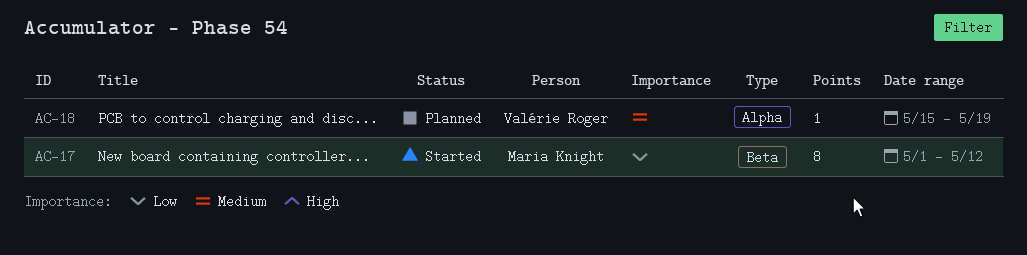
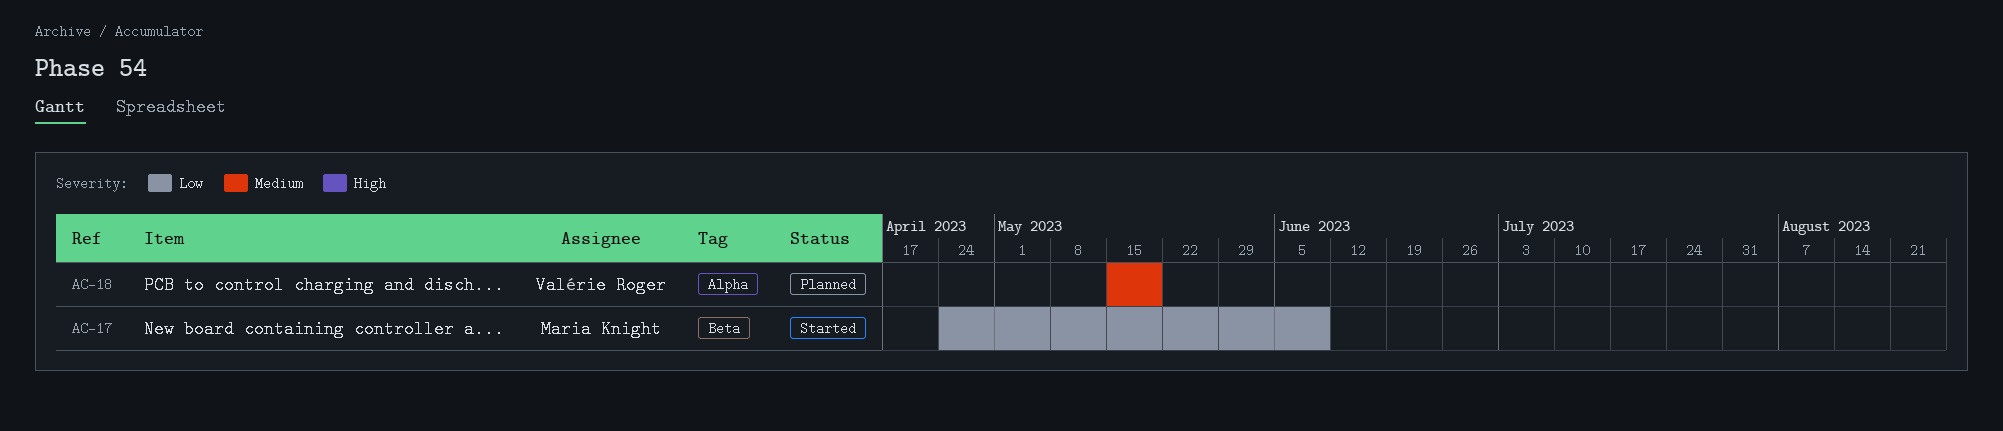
AC-17, start: May 1 -> Apr 24
AC-17, due: May 12 -> Jun 9

